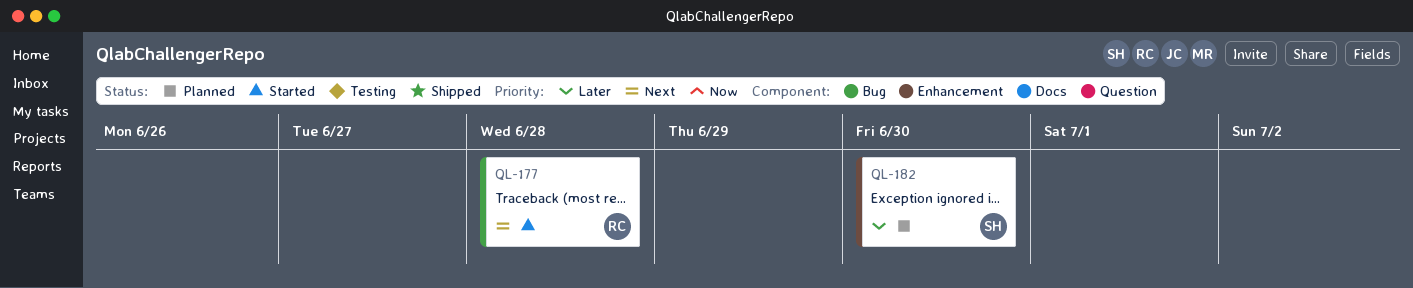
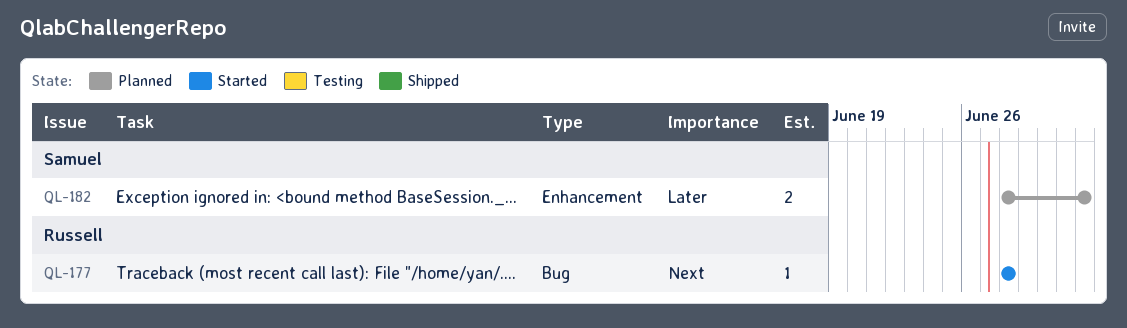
QL-182, due: Jun 30 -> Jul 2

